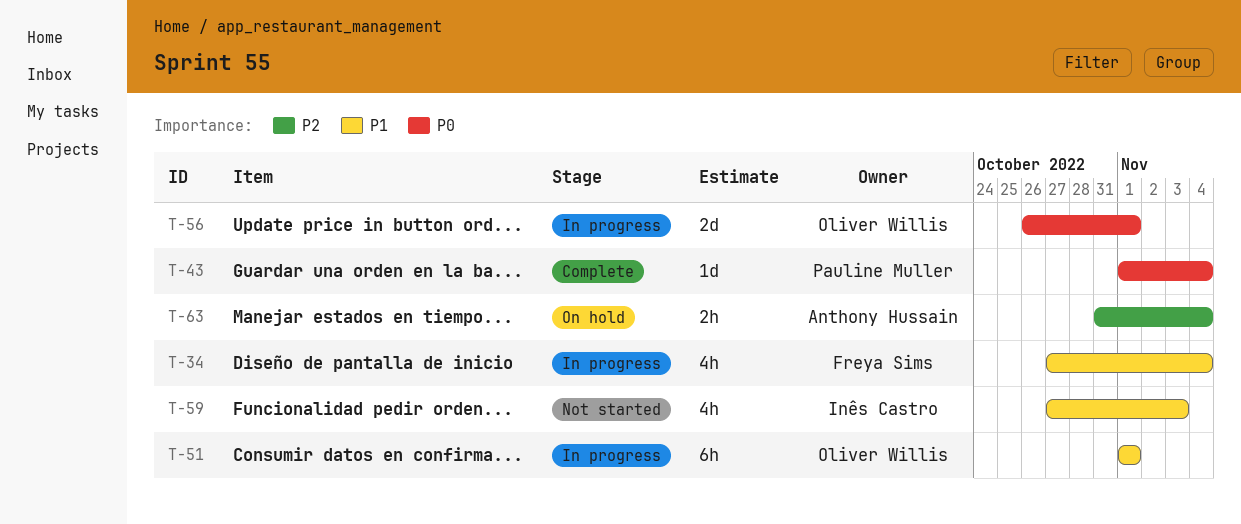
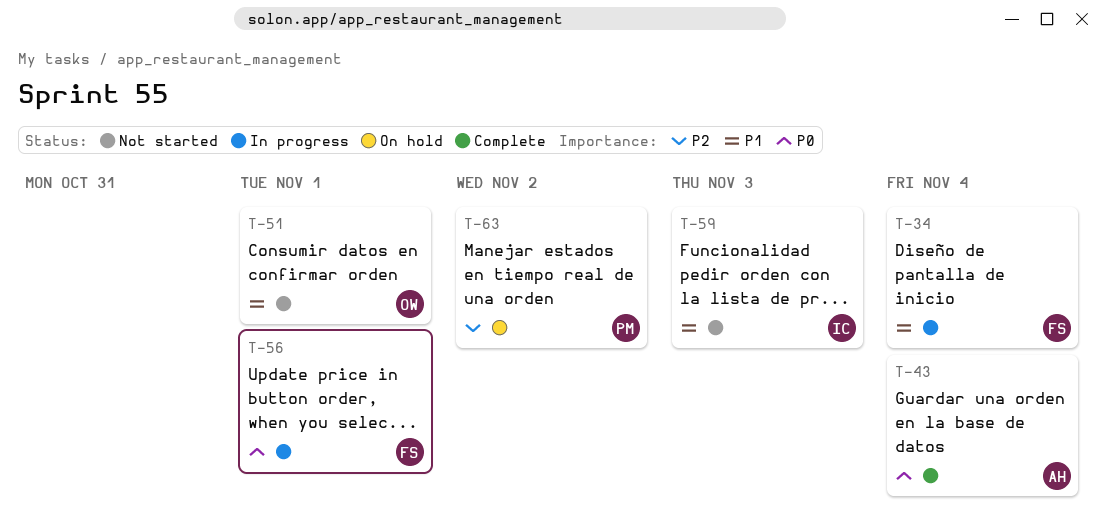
T-43, owner: Pauline Muller -> Anthony Hussain
T-51, status: In progress -> Not started
T-56, owner: Oliver Willis -> Freya Sims
T-63, owner: Anthony Hussain -> Pauline Muller
T-63, due: Nov 4 -> Nov 2

